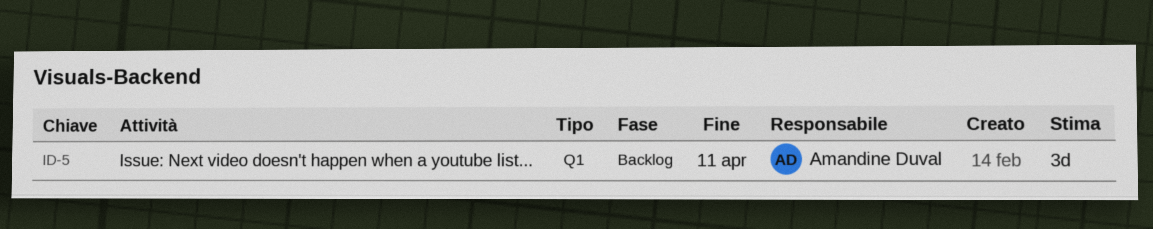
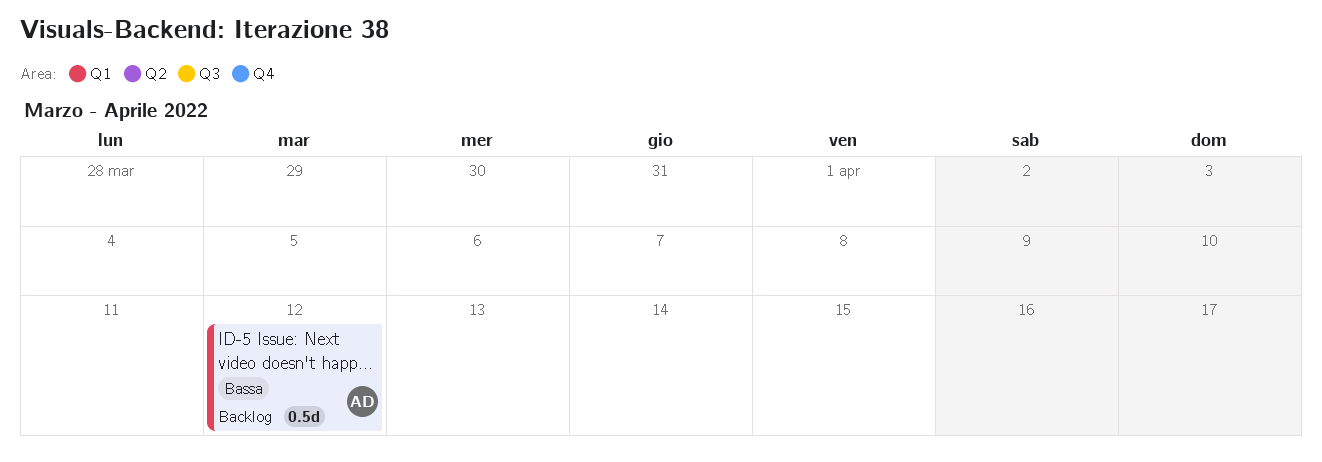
ID-5, estimate: 3d -> 0.5d
ID-5, due: Apr 11 -> Apr 12

